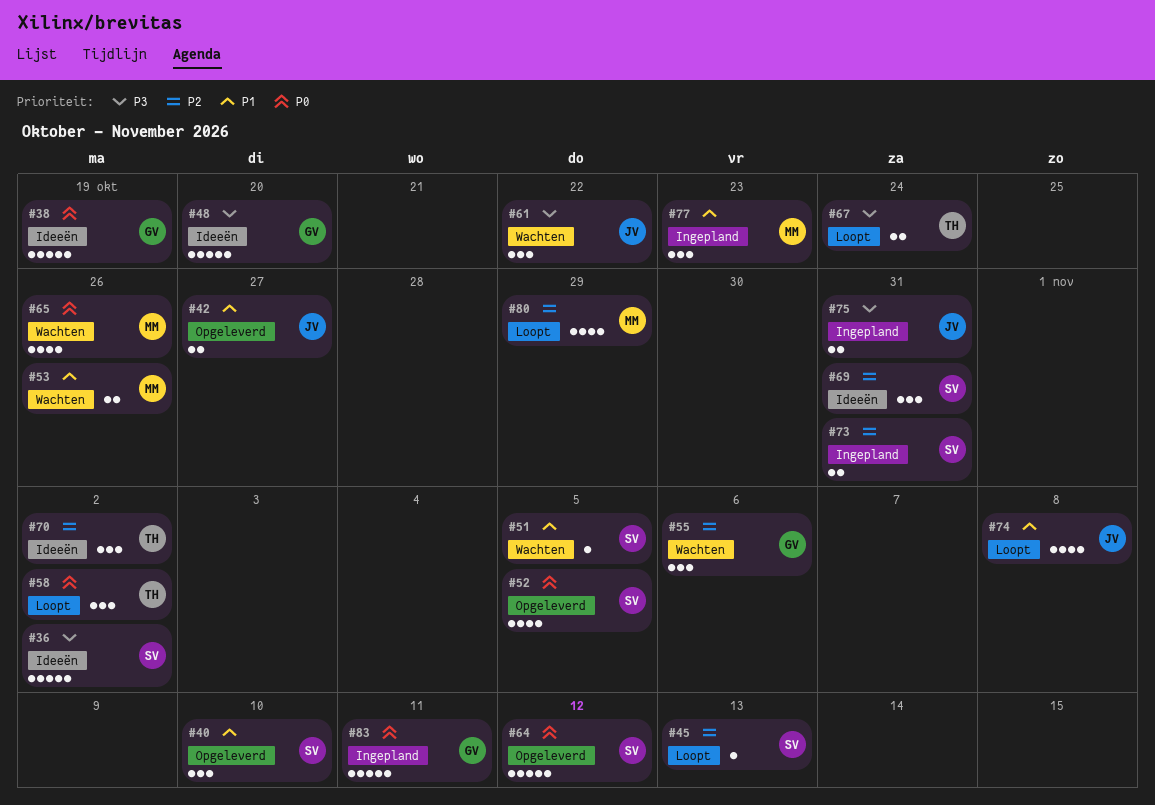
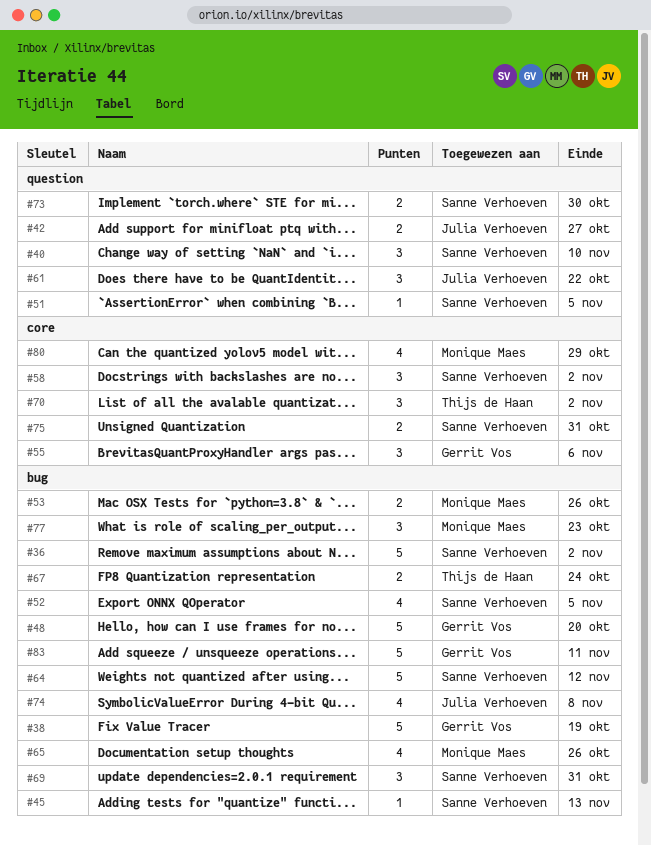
#58, owner: Thijs de Haan -> Sanne Verhoeven
#73, due: Oct 31 -> Oct 30
#75, owner: Julia Verhoeven -> Sanne Verhoeven

